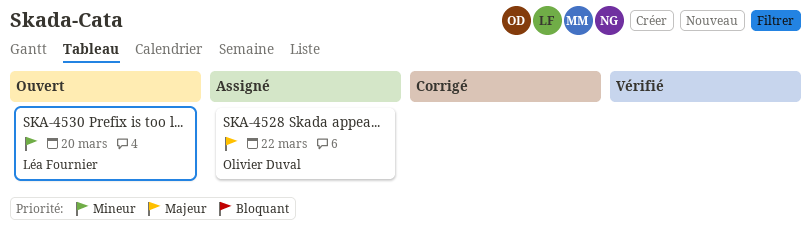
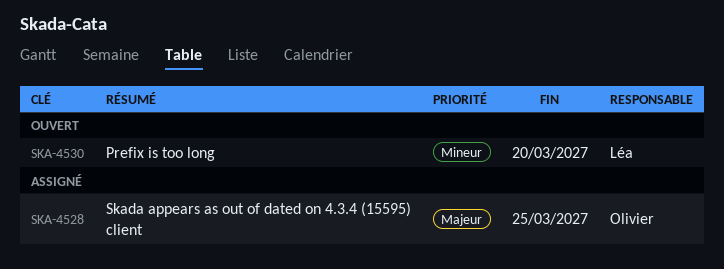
SKA-4528, due: Mar 22 -> Mar 25

